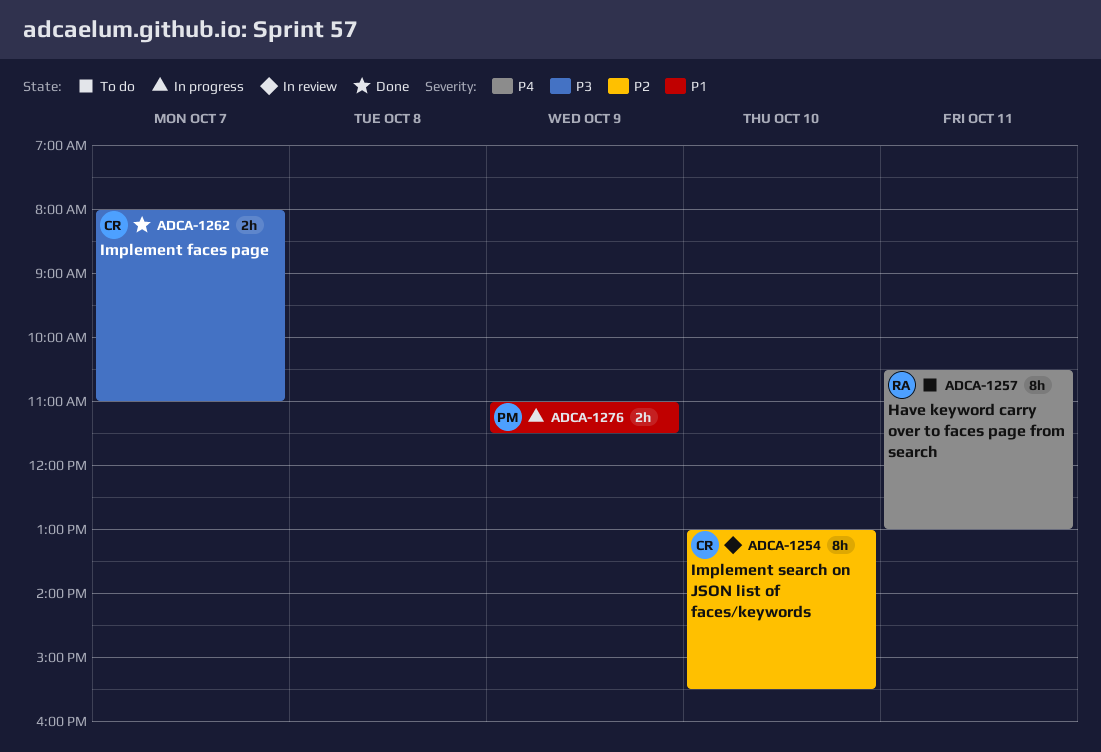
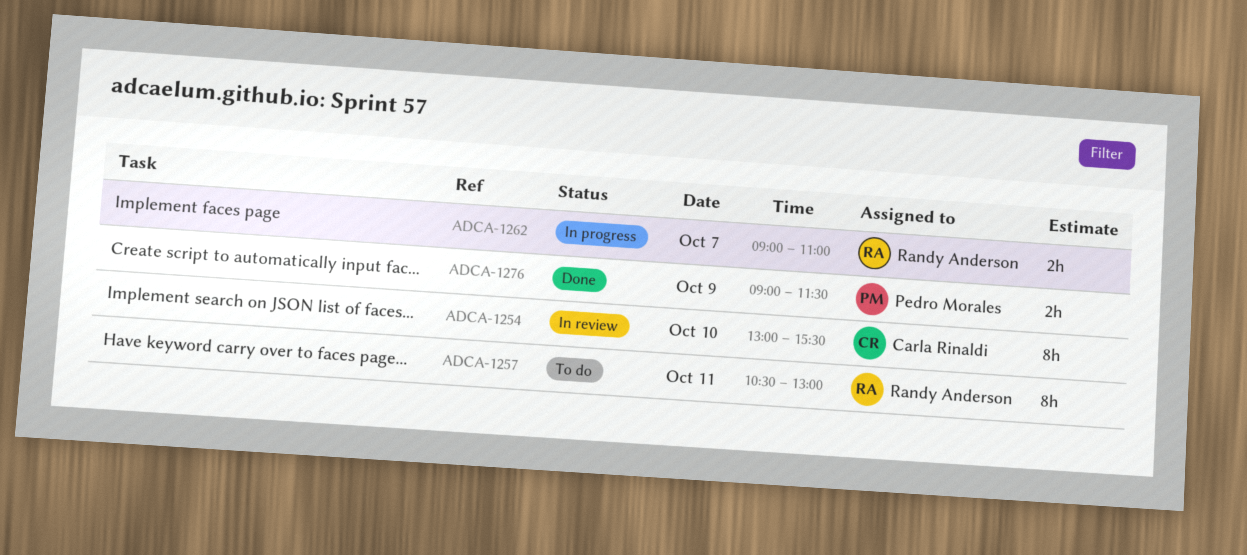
ADCA-1262, status: Done -> In progress
ADCA-1262, owner: Carla Rinaldi -> Randy Anderson
ADCA-1262, begins: 08:00 -> 09:00
ADCA-1276, status: In progress -> Done
ADCA-1276, begins: 11:00 -> 09:00

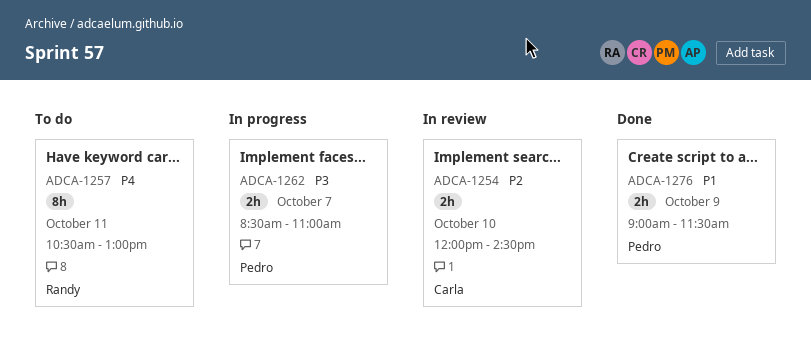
ADCA-1254, estimate: 8h -> 2h
ADCA-1254, begins: 13:00 -> 12:00
ADCA-1254, ends: 15:30 -> 14:30
ADCA-1262, owner: Randy Anderson -> Pedro Morales
ADCA-1262, begins: 09:00 -> 08:30

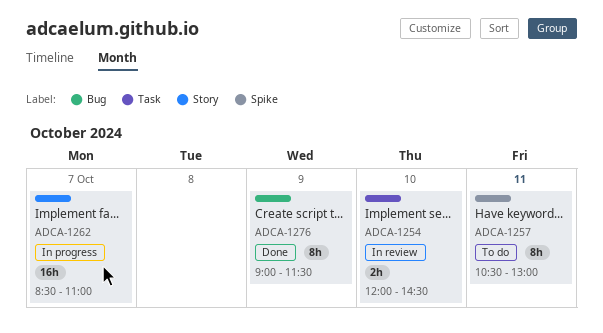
ADCA-1262, estimate: 2h -> 16h
ADCA-1276, estimate: 2h -> 8h

